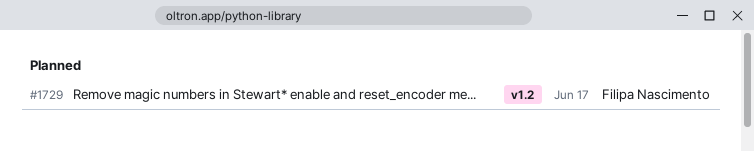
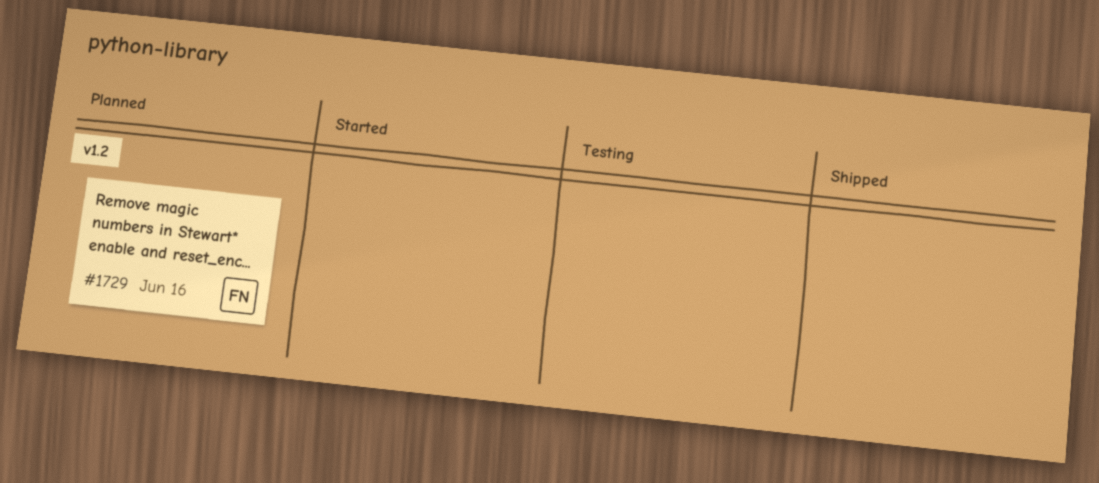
#1729, due: Jun 17 -> Jun 16

